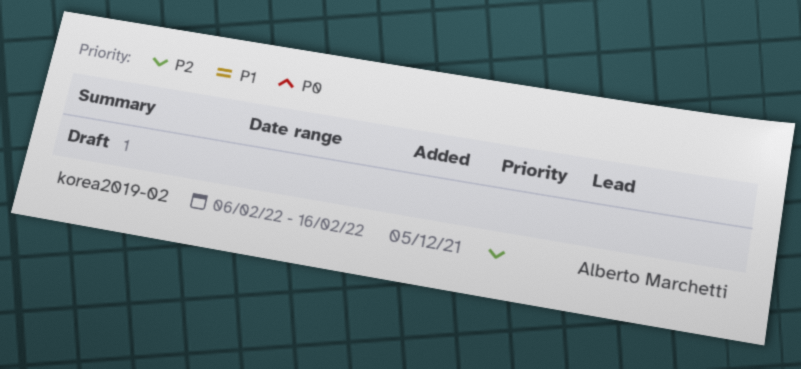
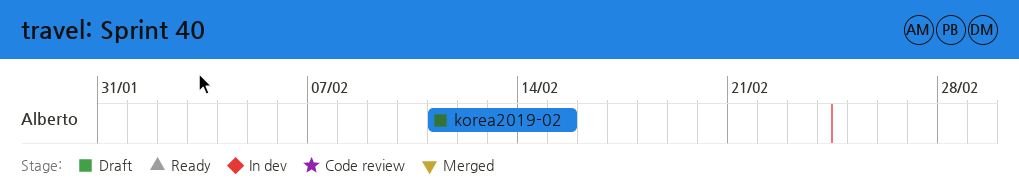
korea2019-02, start: Feb 6 -> Feb 11
korea2019-02, due: Feb 16 -> Feb 15

